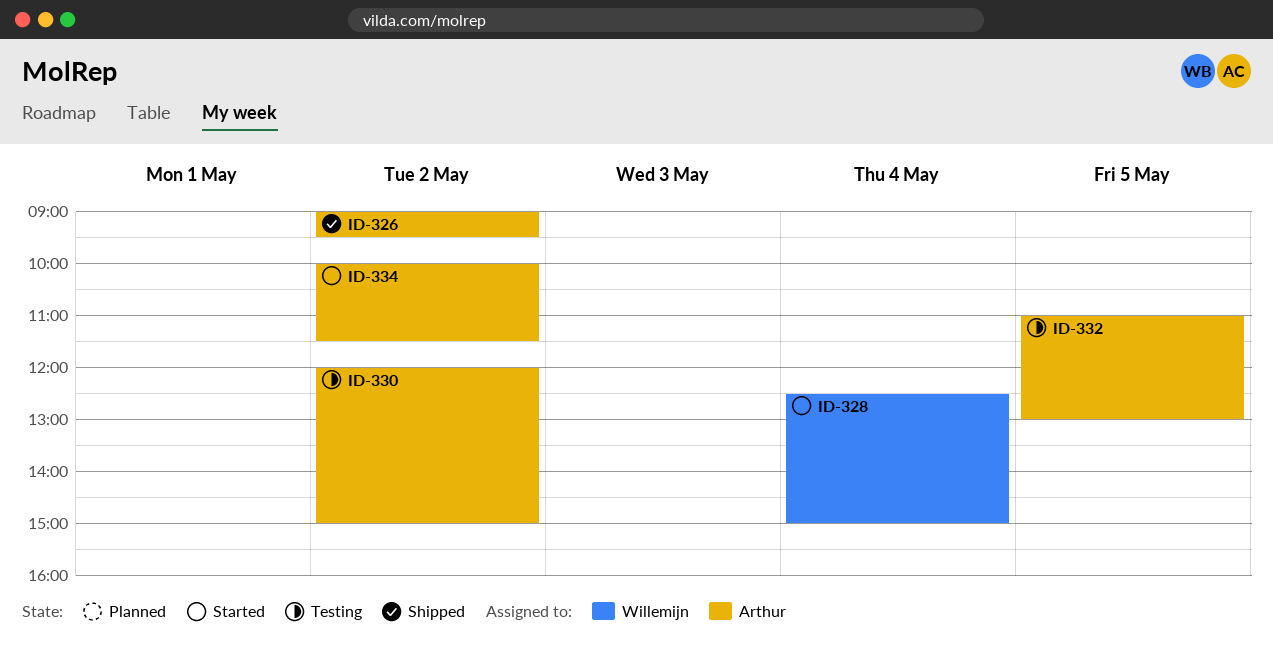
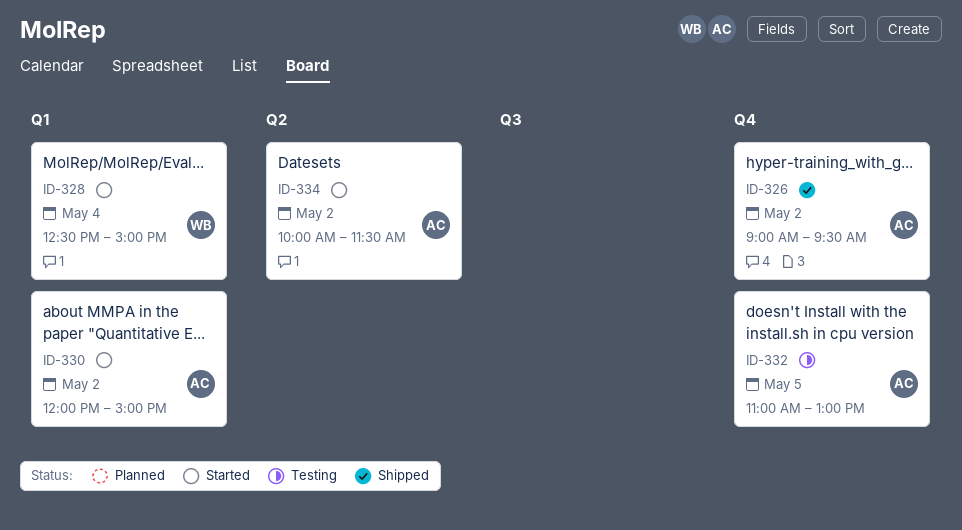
ID-330, status: Testing -> Started

